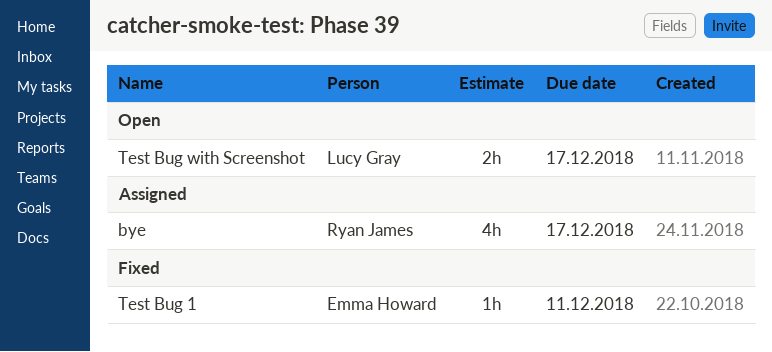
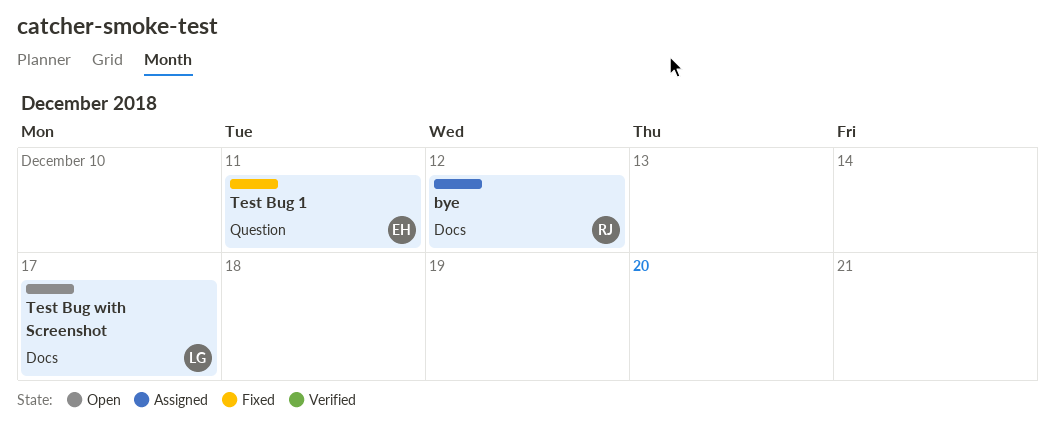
bye, due: Dec 17 -> Dec 12

